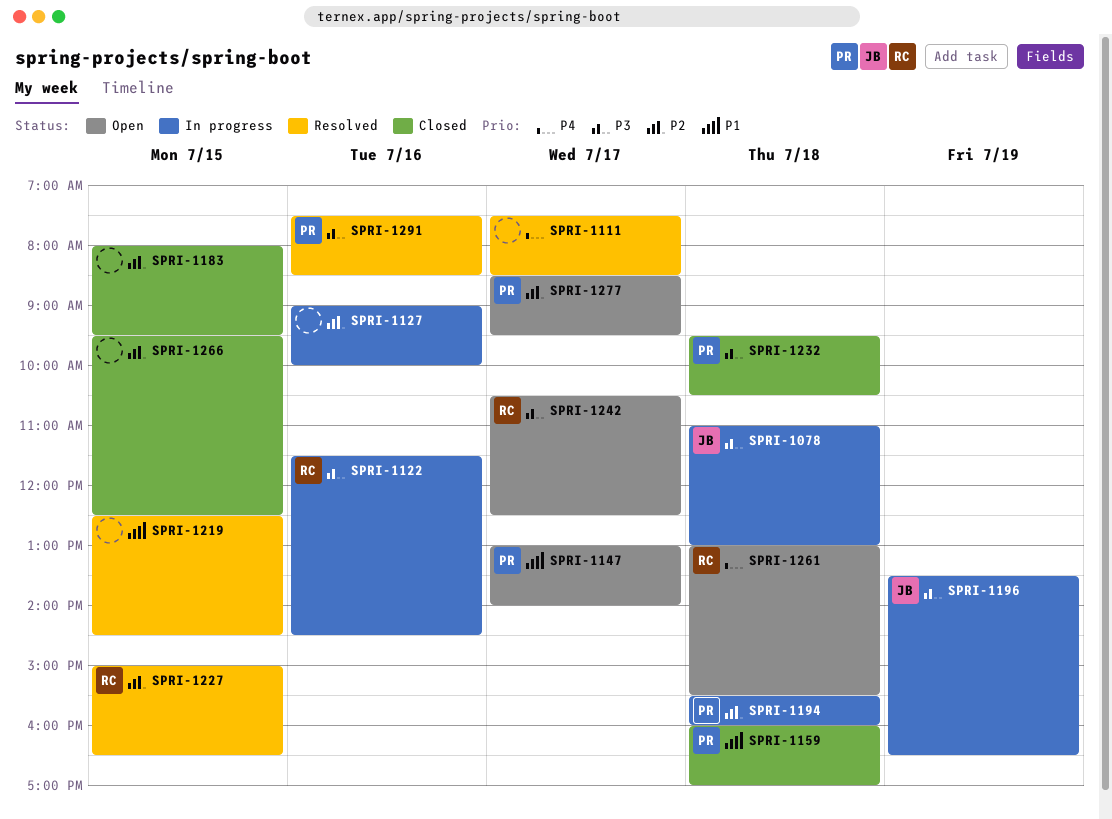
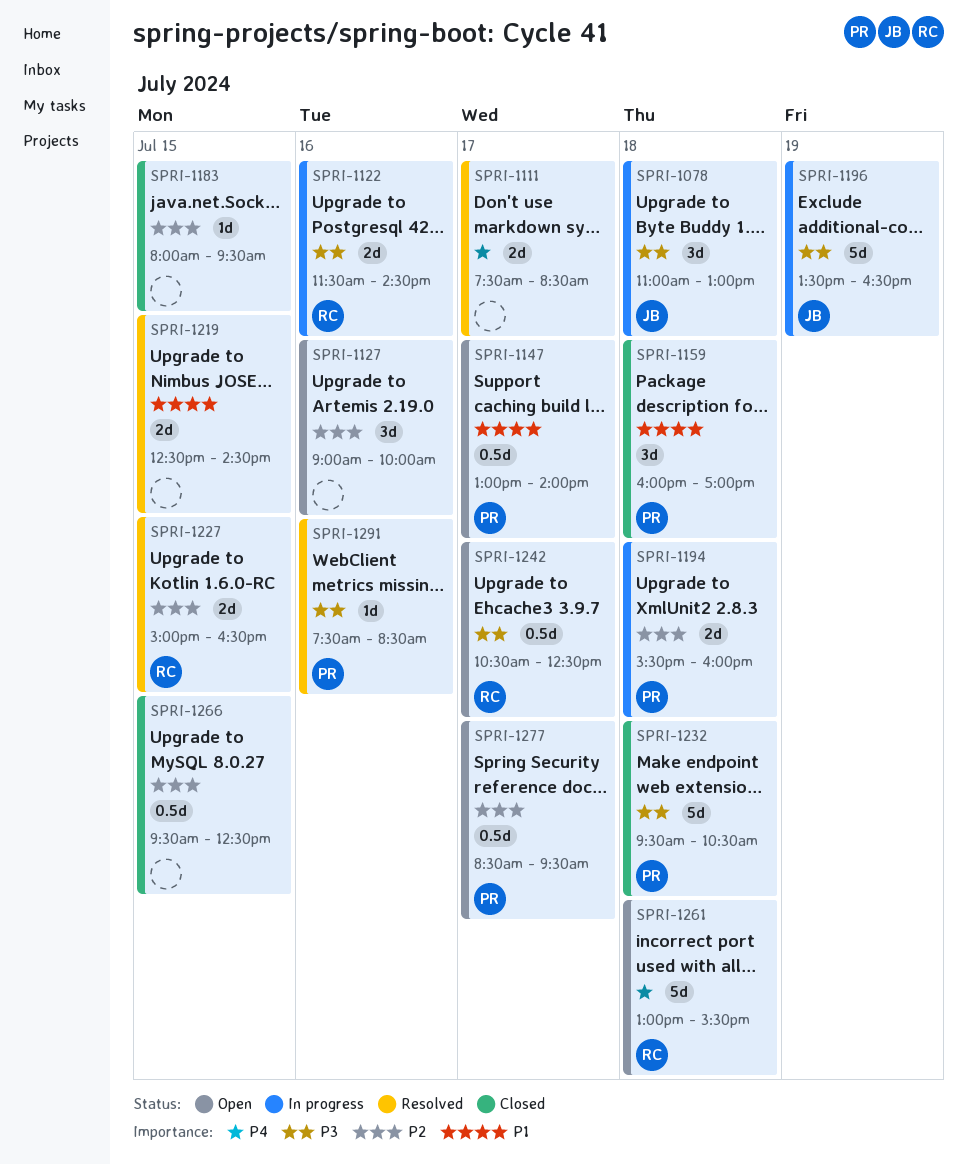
SPRI-1127, status: In progress -> Open

